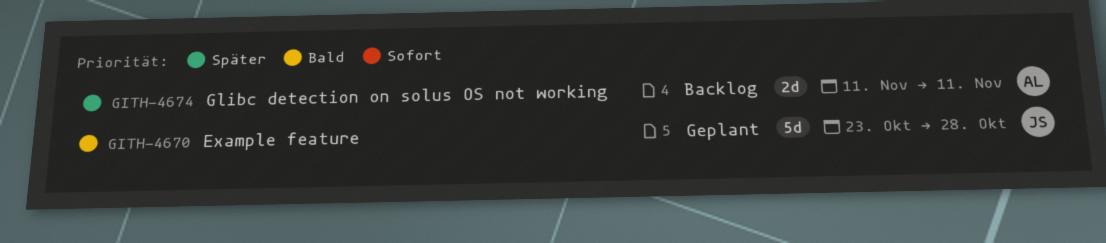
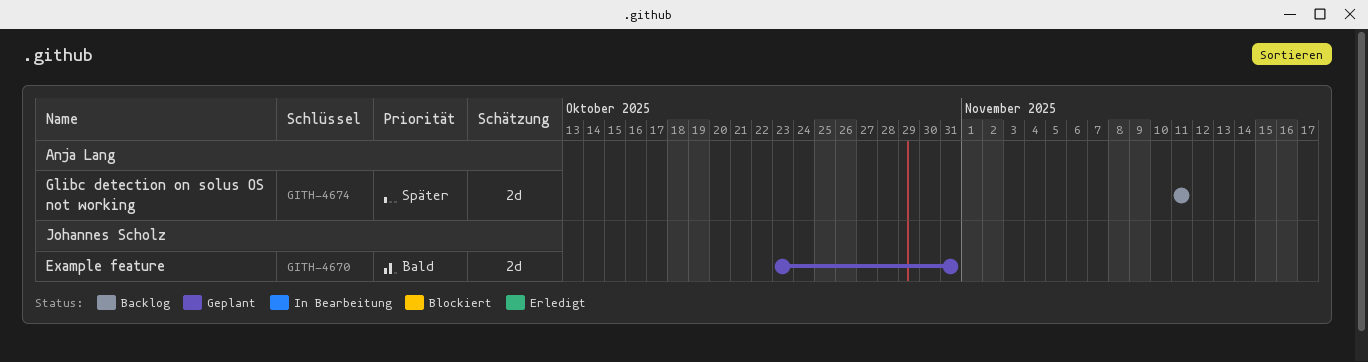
GITH-4670, estimate: 5d -> 2d
GITH-4670, due: Oct 28 -> Oct 31

